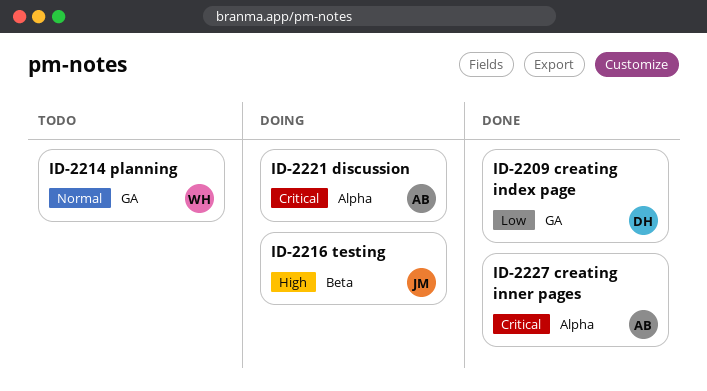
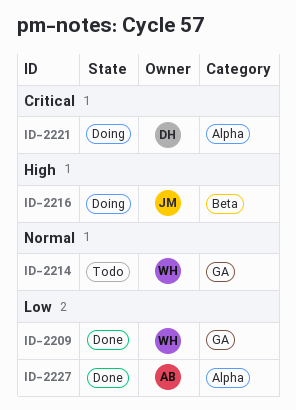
ID-2209, owner: DH -> WH
ID-2221, owner: AB -> DH
ID-2227, priority: Critical -> Low

